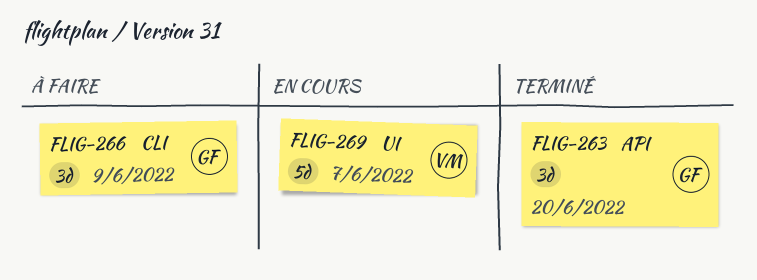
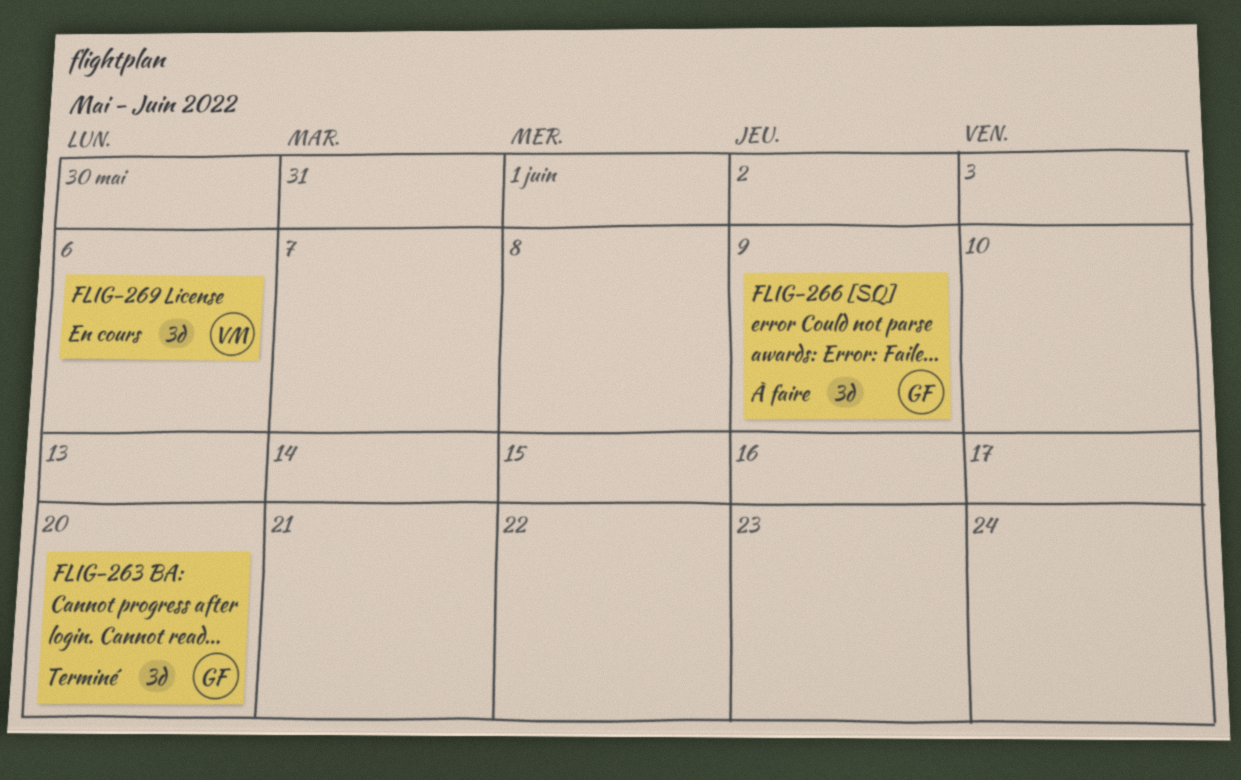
FLIG-269, estimate: 5d -> 3d
FLIG-269, due: Jun 7 -> Jun 6

